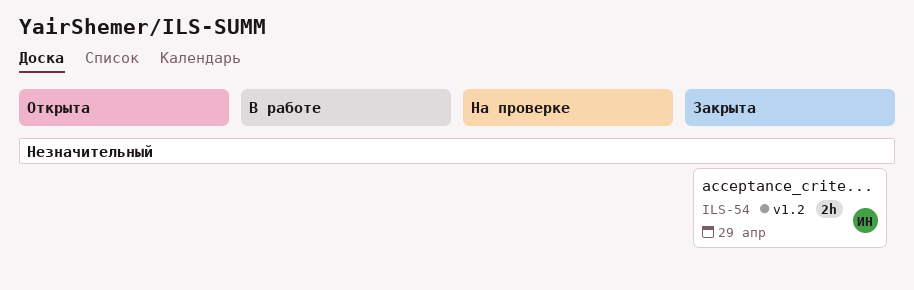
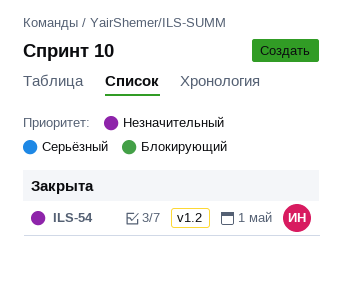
ILS-54, due: Apr 29 -> May 1

